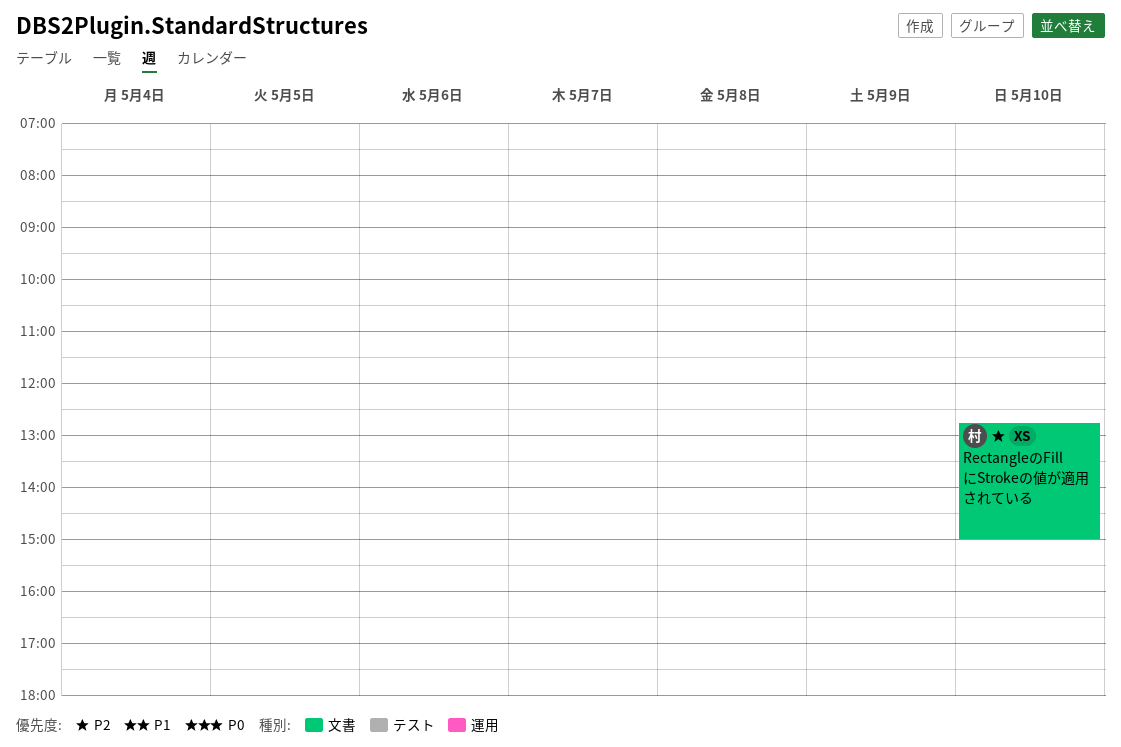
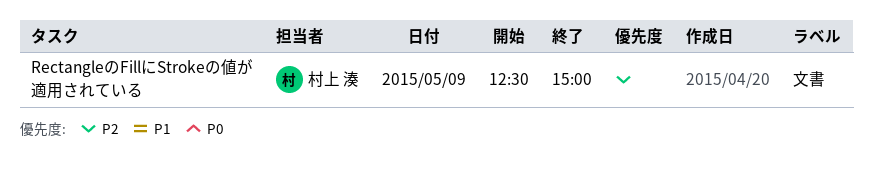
RectangleのFillにStrokeの値が適用されている, day: May 10 -> May 9
RectangleのFillにStrokeの値が適用されている, begins: 12:45 -> 12:30

